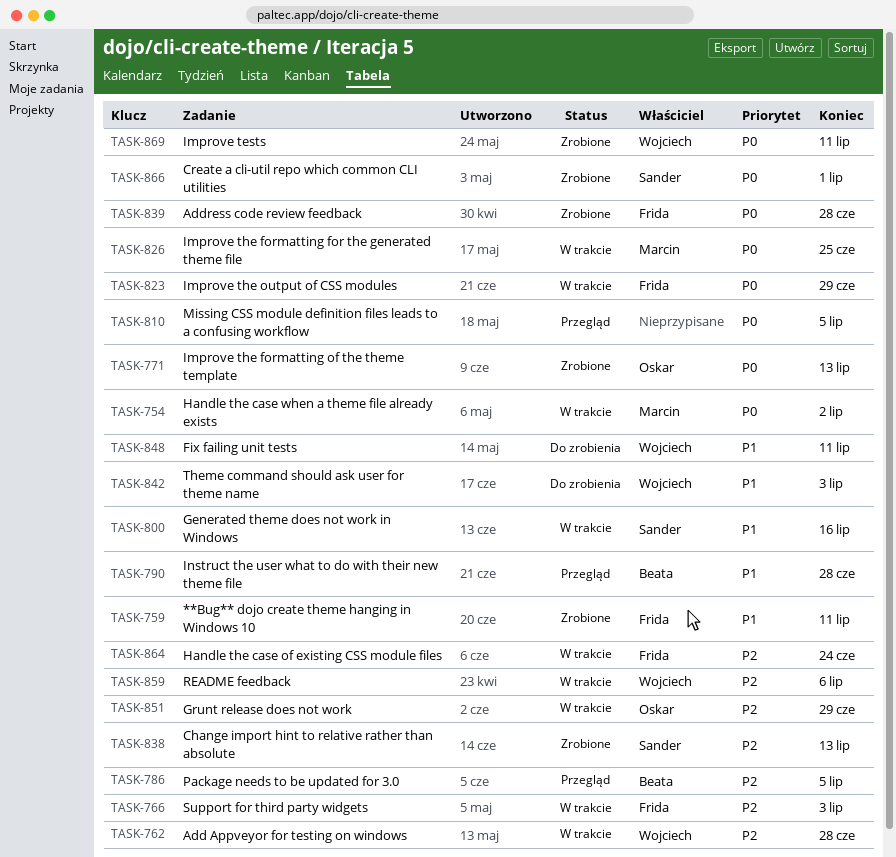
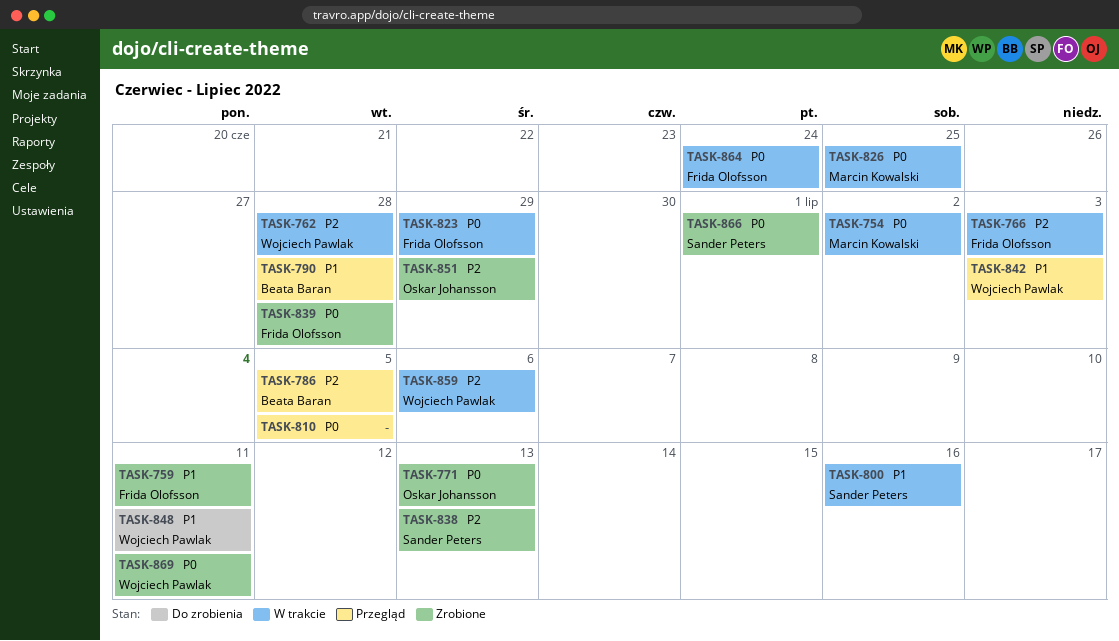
TASK-842, status: Do zrobienia -> Przegląd
TASK-851, status: W trakcie -> Zrobione
TASK-864, priority: P2 -> P0

